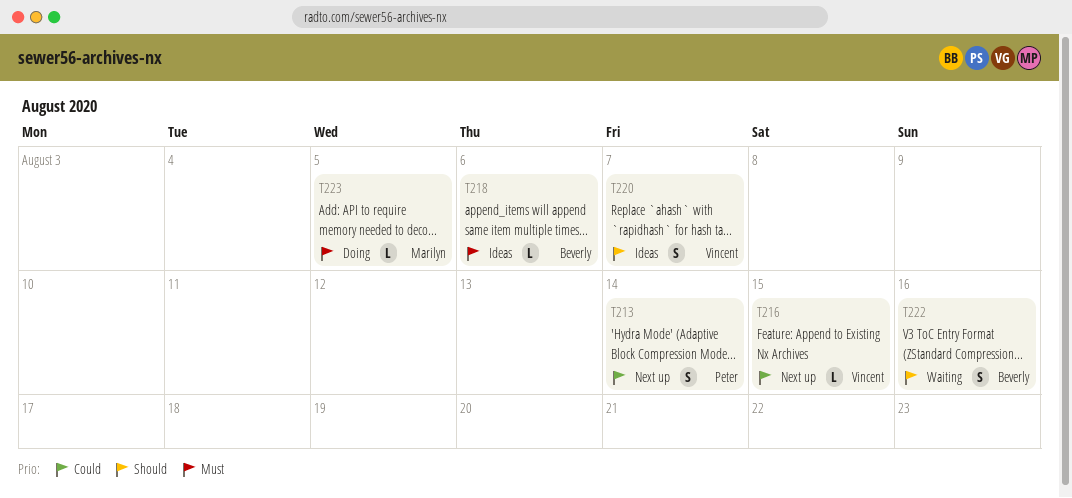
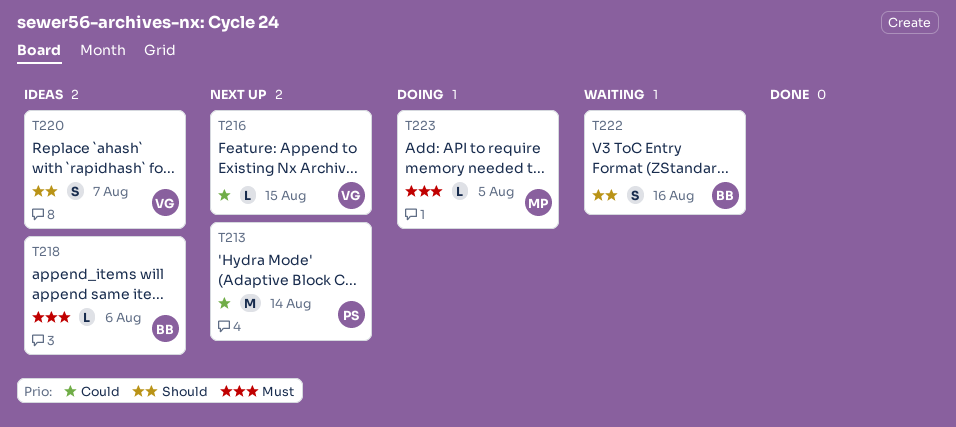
T213, estimate: S -> M

